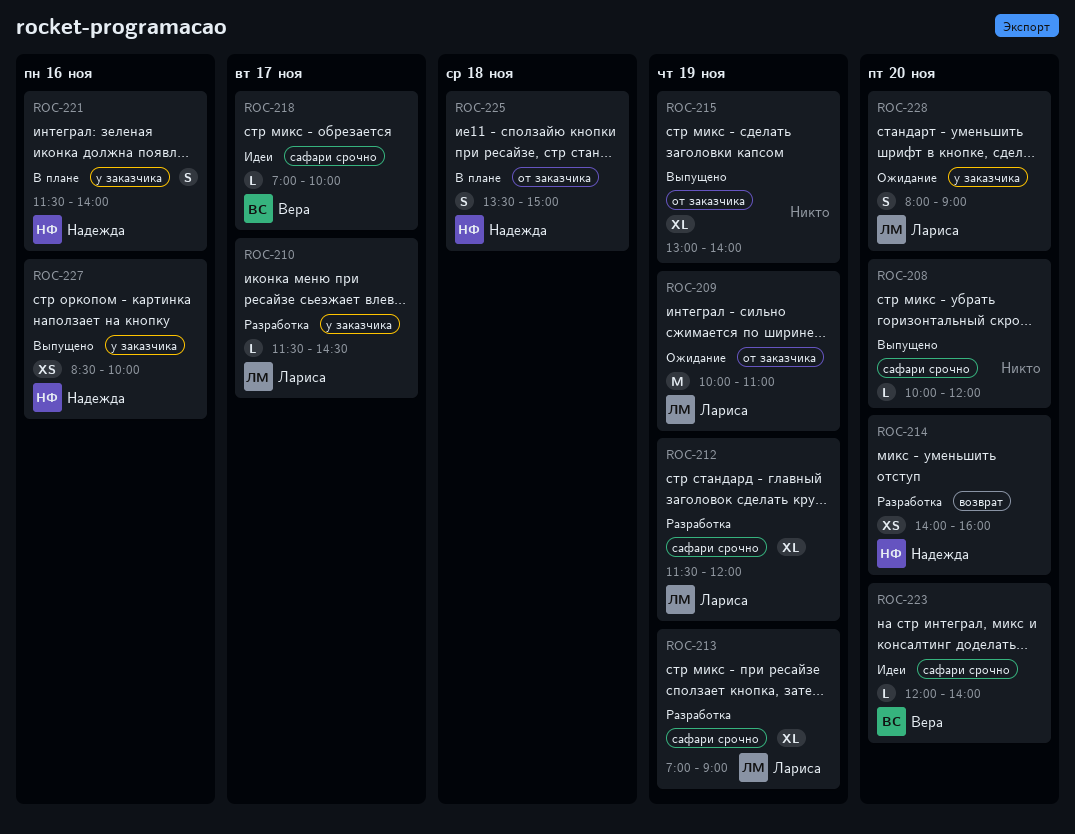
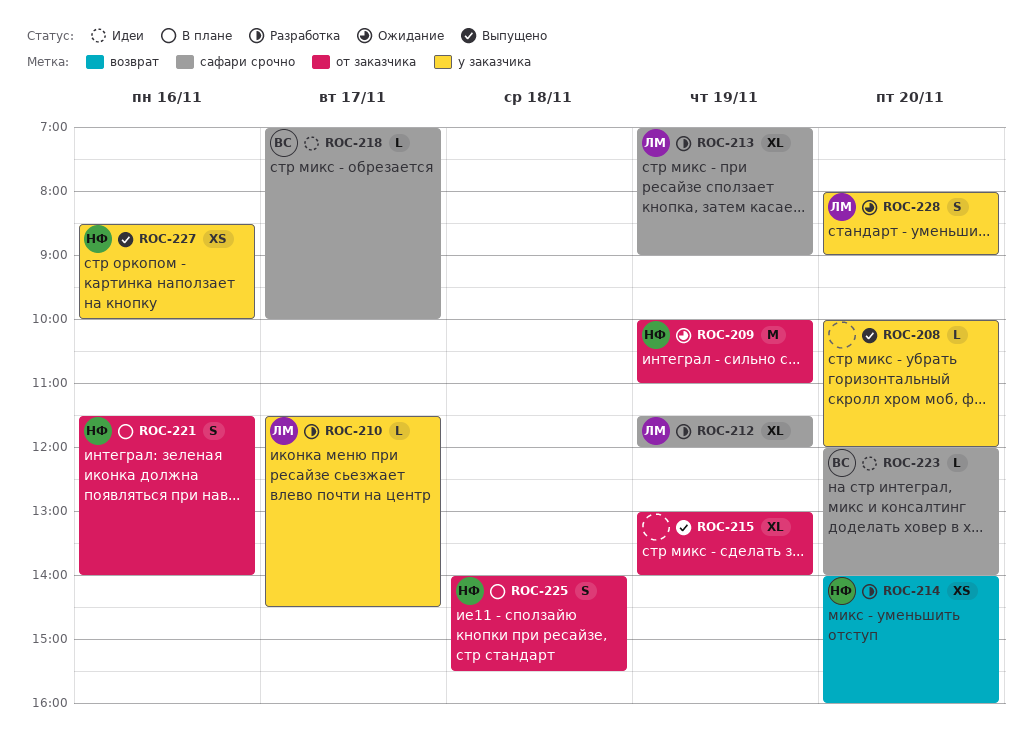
ROC-208, label: сафари срочно -> у заказчика
ROC-209, owner: Лариса -> Надежда
ROC-221, label: у заказчика -> от заказчика
ROC-225, begins: 13:30 -> 14:00
ROC-225, ends: 15:00 -> 15:30

